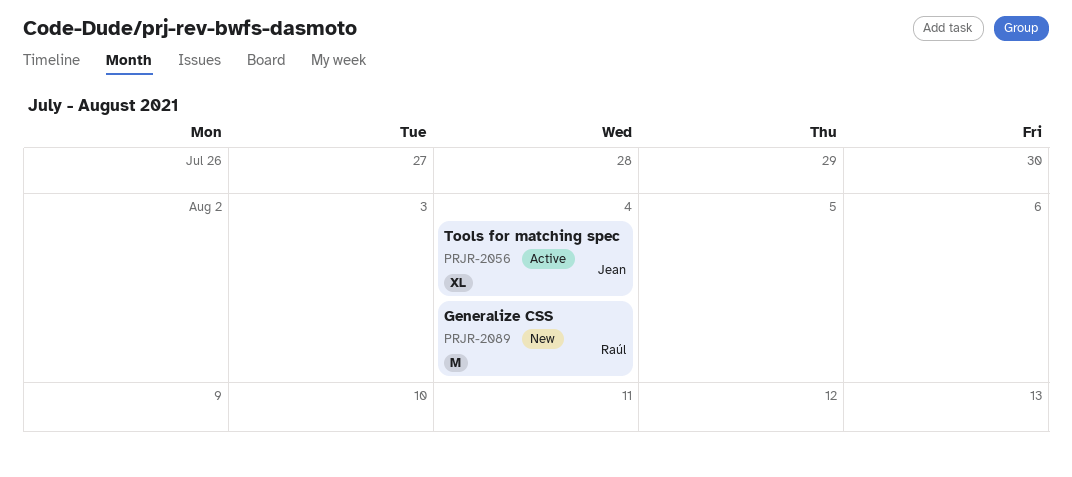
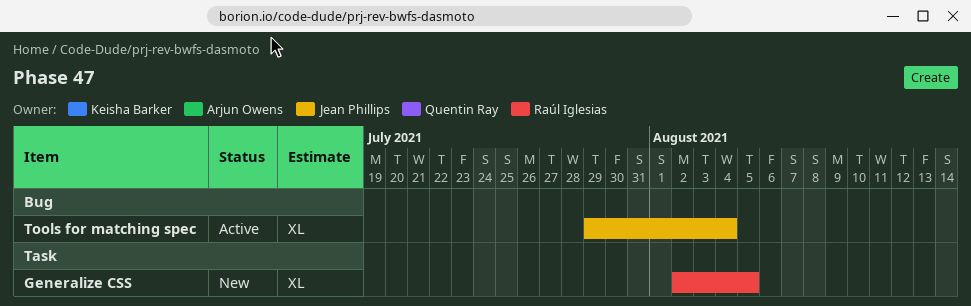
Generalize CSS, estimate: M -> XL
Generalize CSS, due: Aug 4 -> Aug 5

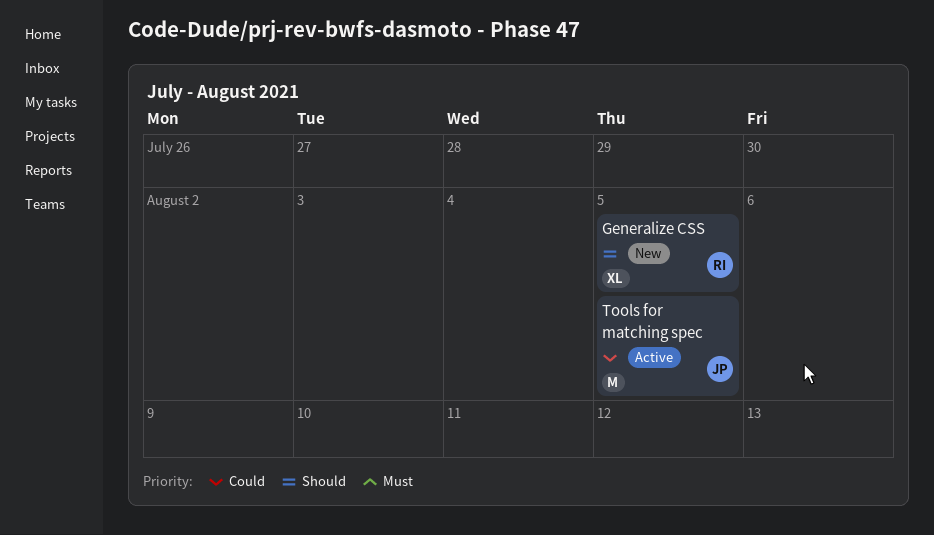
Tools for matching spec, estimate: XL -> M
Tools for matching spec, due: Aug 4 -> Aug 5

